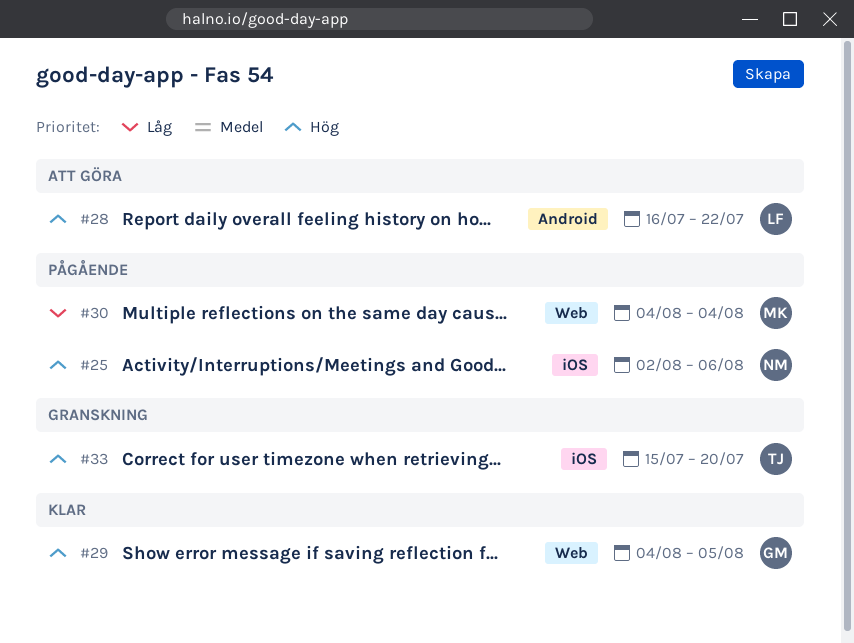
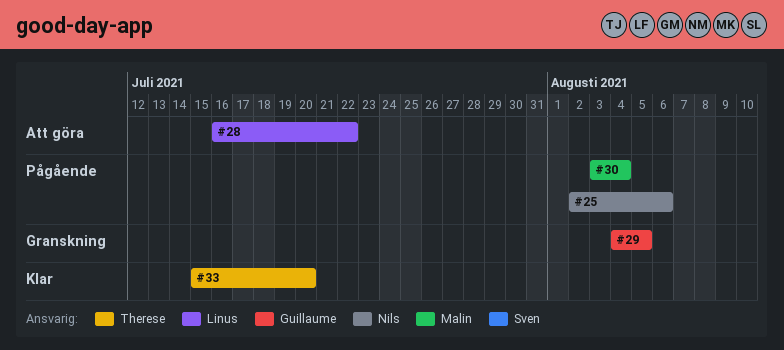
#29, status: Klar -> Granskning
#30, start: Aug 4 -> Aug 3
#33, status: Granskning -> Klar

